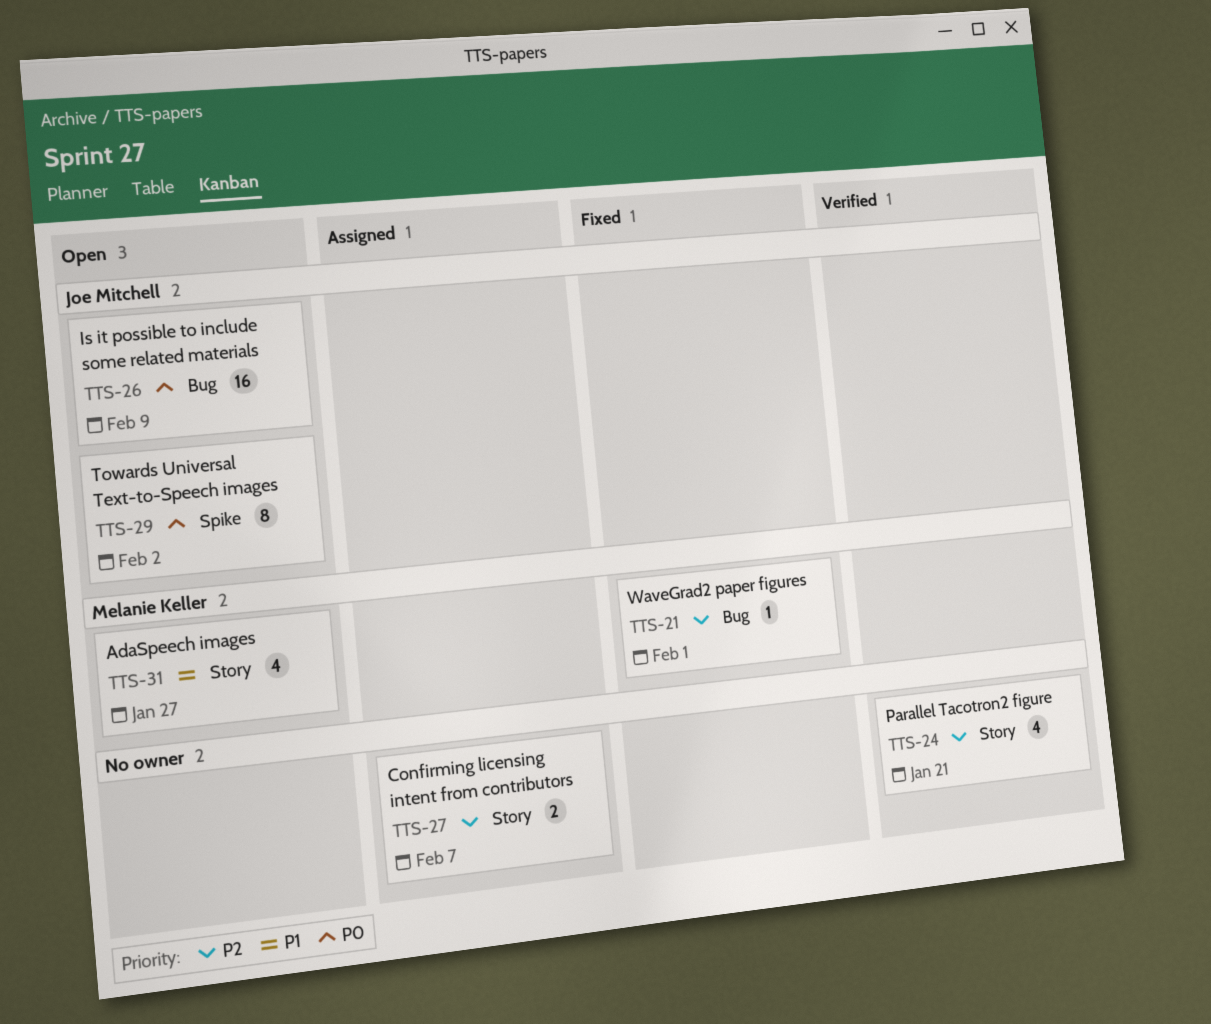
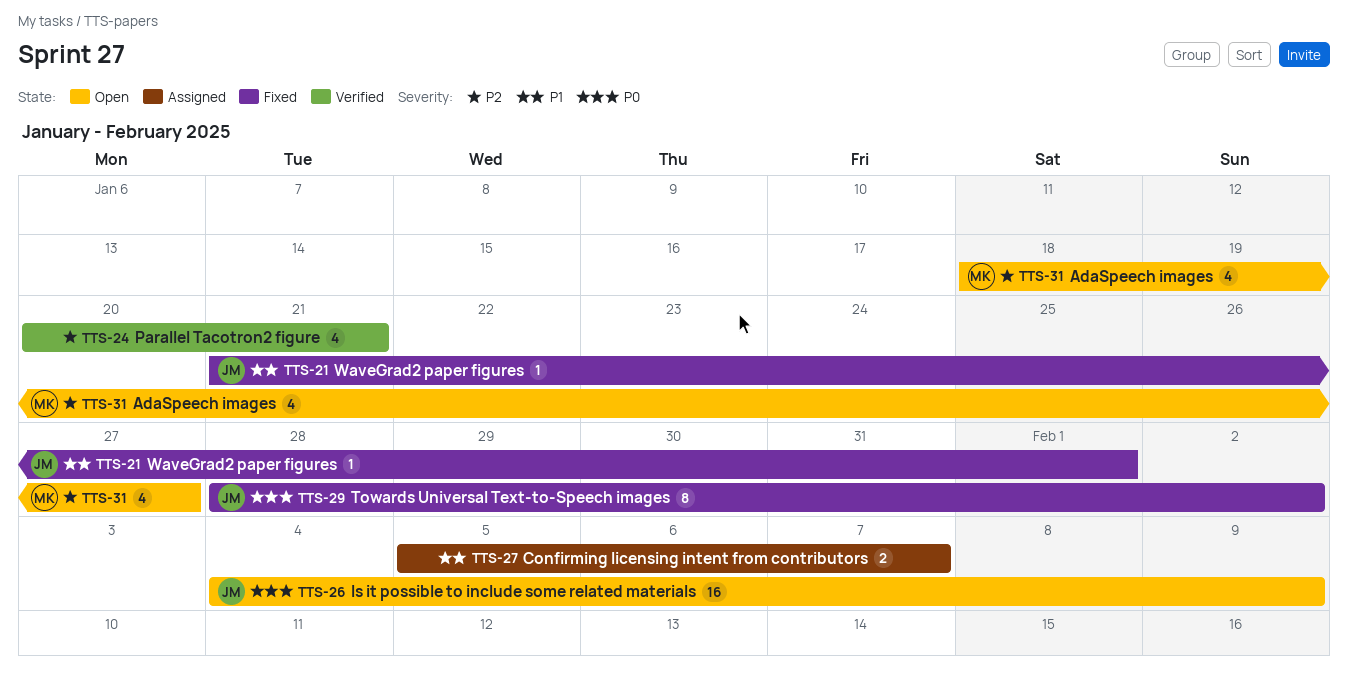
TTS-21, owner: Melanie Keller -> Joe Mitchell
TTS-21, priority: P2 -> P1
TTS-27, priority: P2 -> P1
TTS-29, status: Open -> Fixed
TTS-31, priority: P1 -> P2

